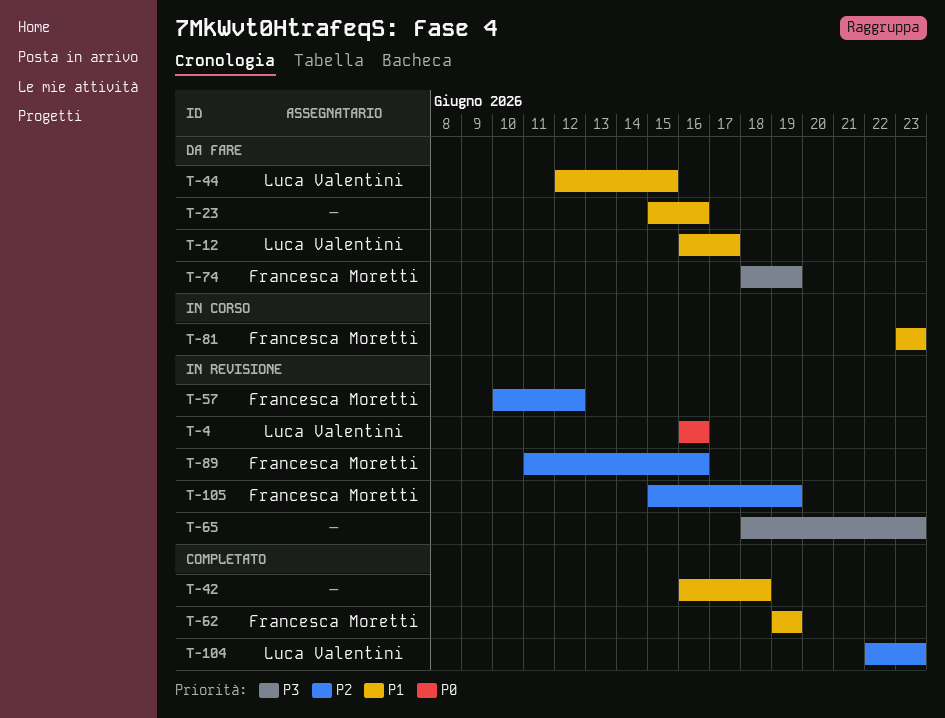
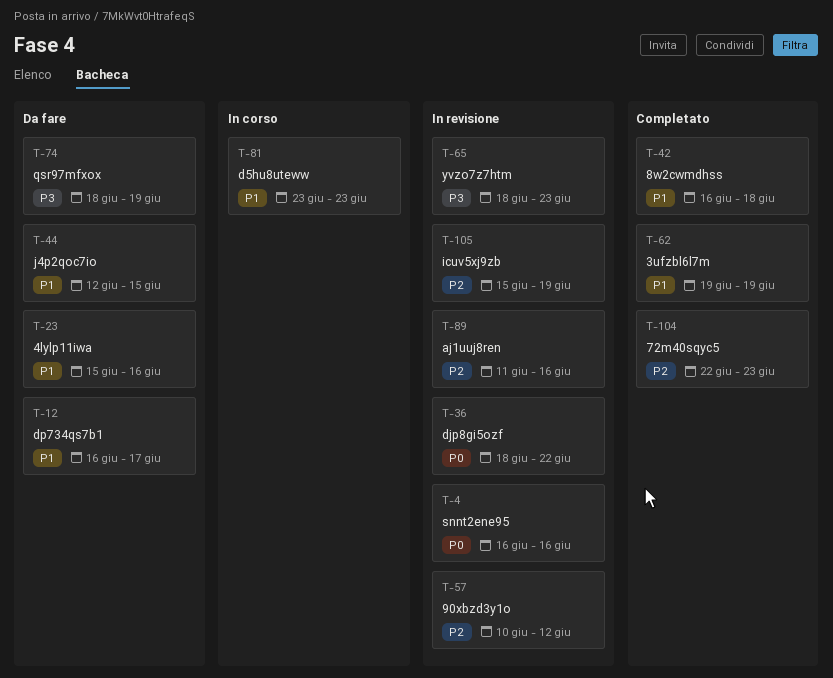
T-36: none -> present

